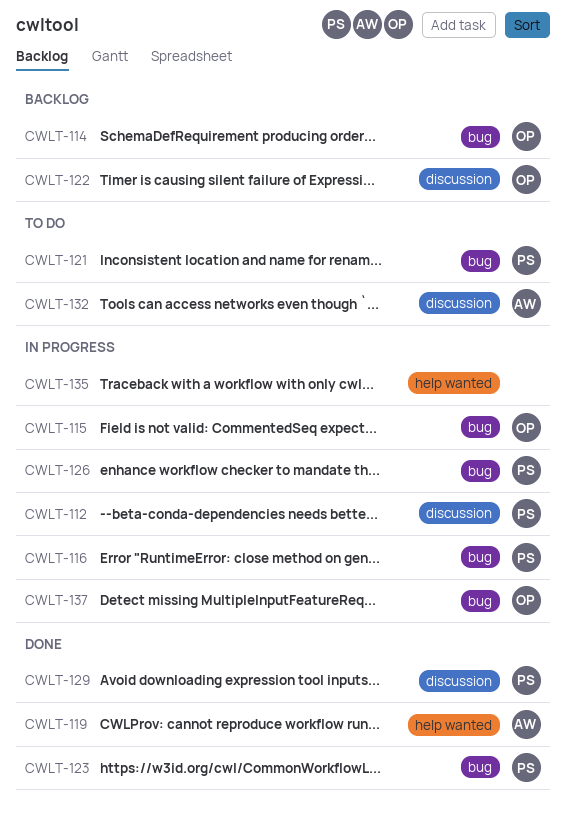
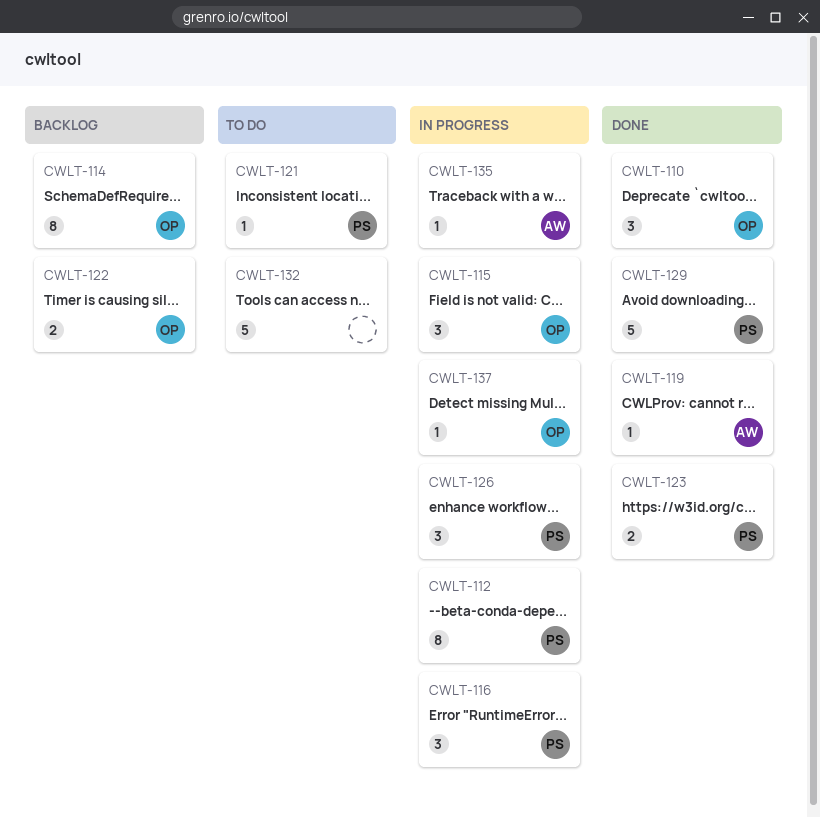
CWLT-110: none -> present
CWLT-132, owner: AW -> none
CWLT-135, owner: none -> AW

